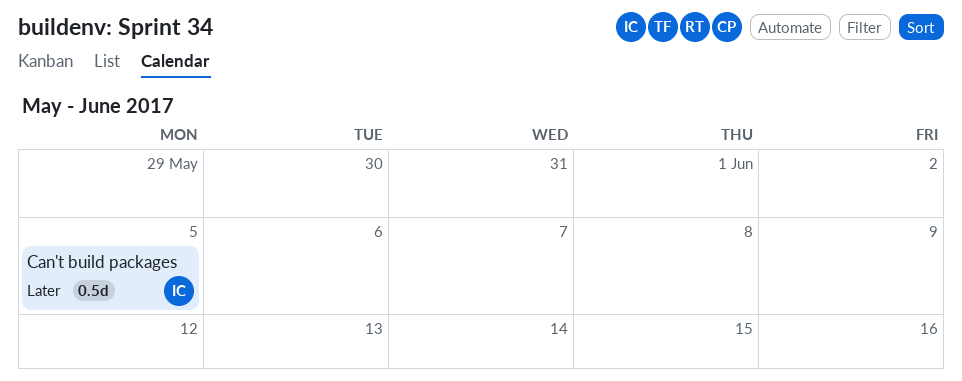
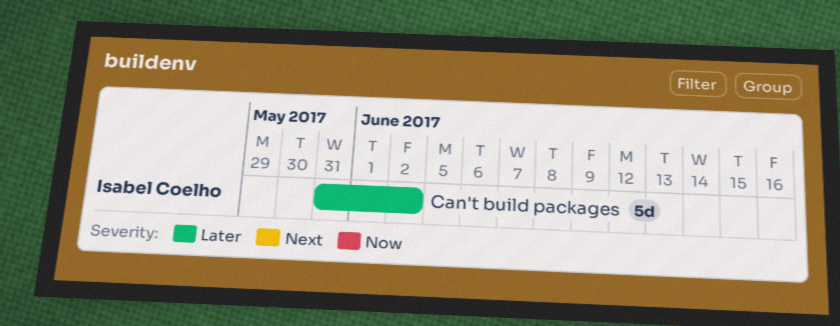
Can't build packages, estimate: 0.5d -> 5d
Can't build packages, due: Jun 5 -> Jun 2

